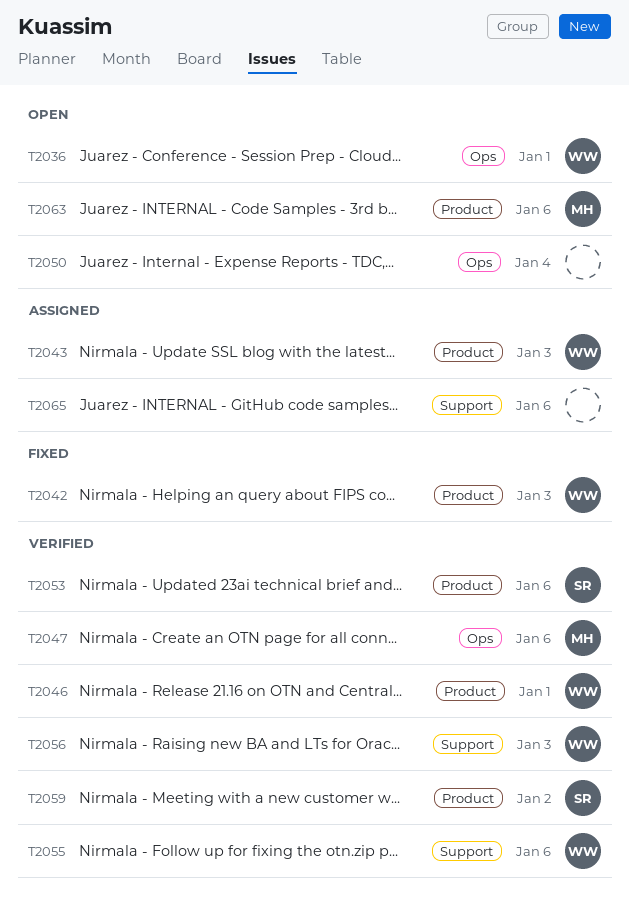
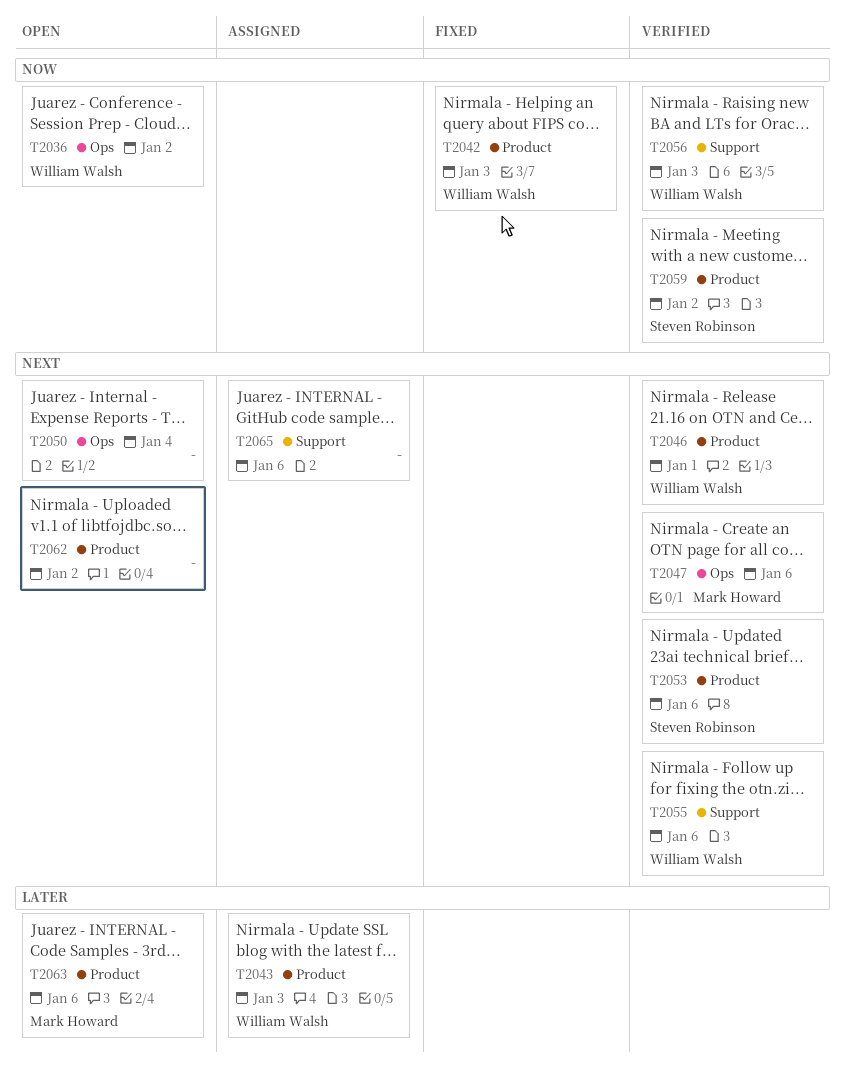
T2036, due: Jan 1 -> Jan 2
T2062: none -> present

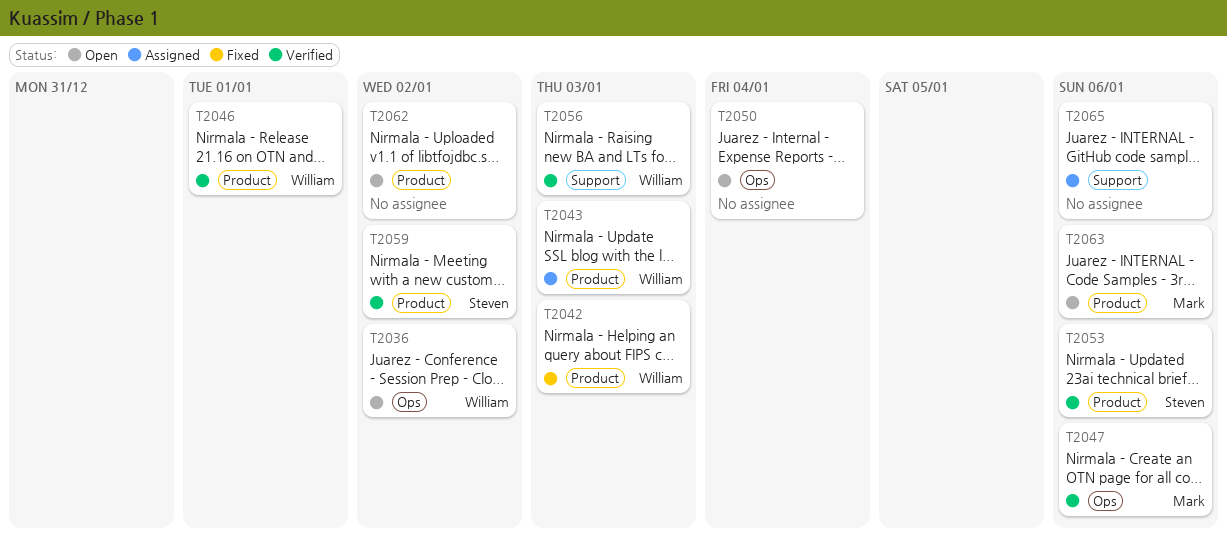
T2055: present -> none

